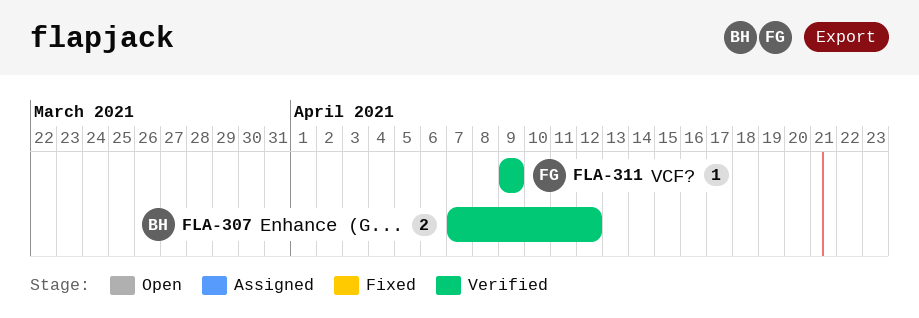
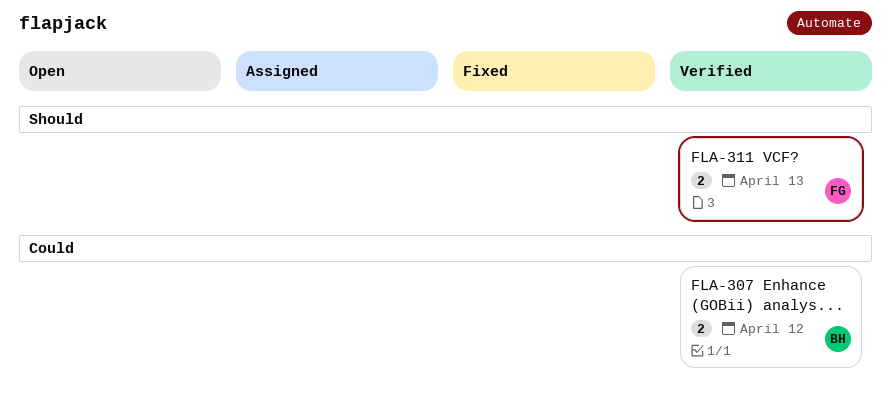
FLA-311, estimate: 1 -> 2
FLA-311, due: Apr 9 -> Apr 13

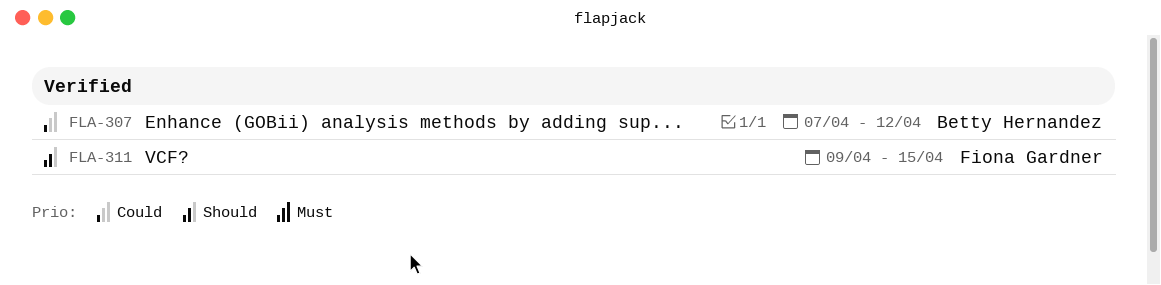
FLA-311, due: Apr 13 -> Apr 15

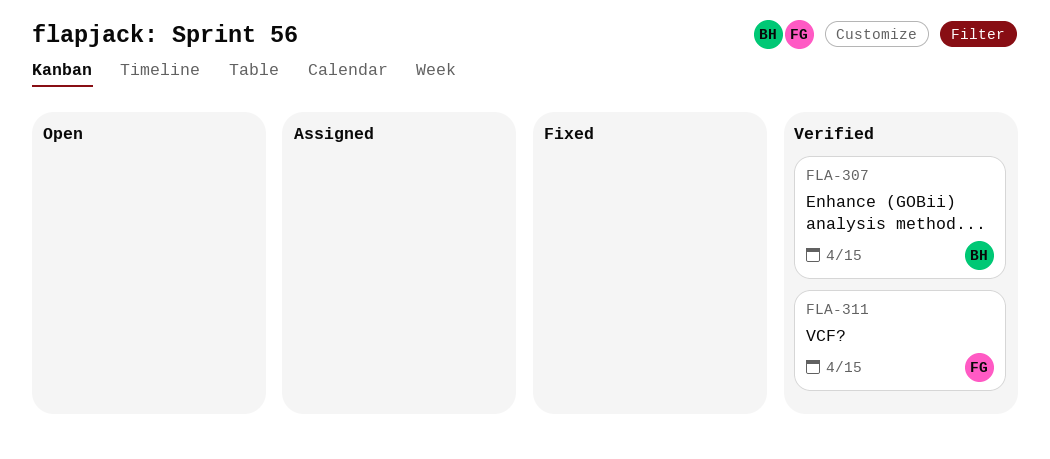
FLA-307, due: Apr 12 -> Apr 15

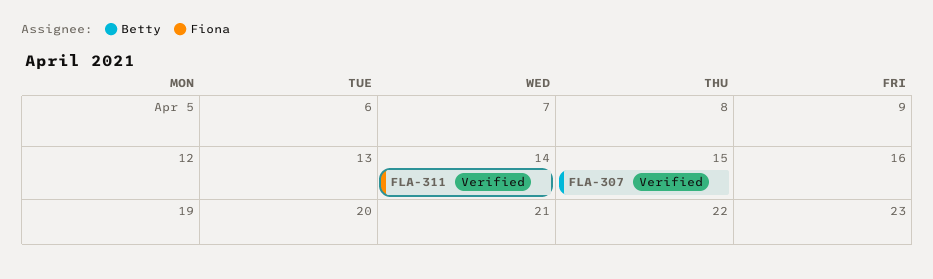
FLA-311, due: Apr 15 -> Apr 14

